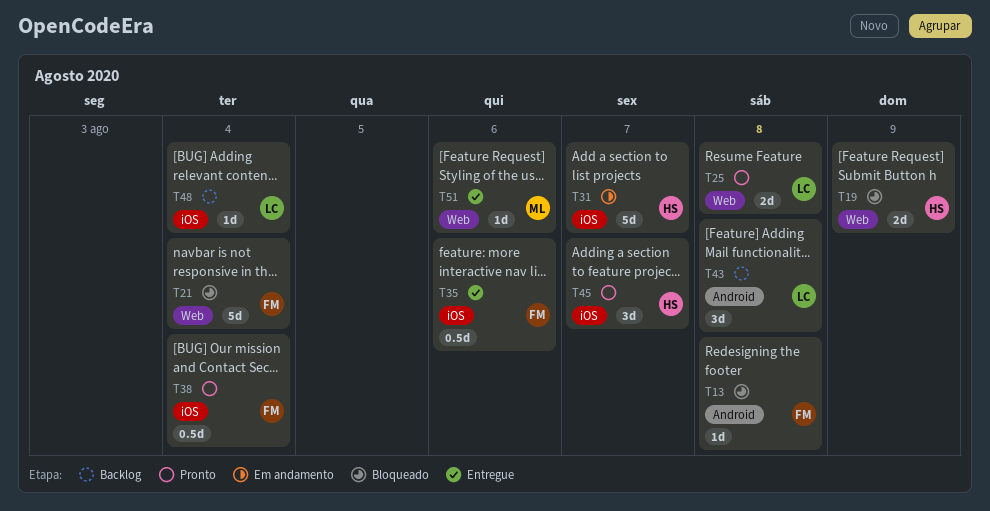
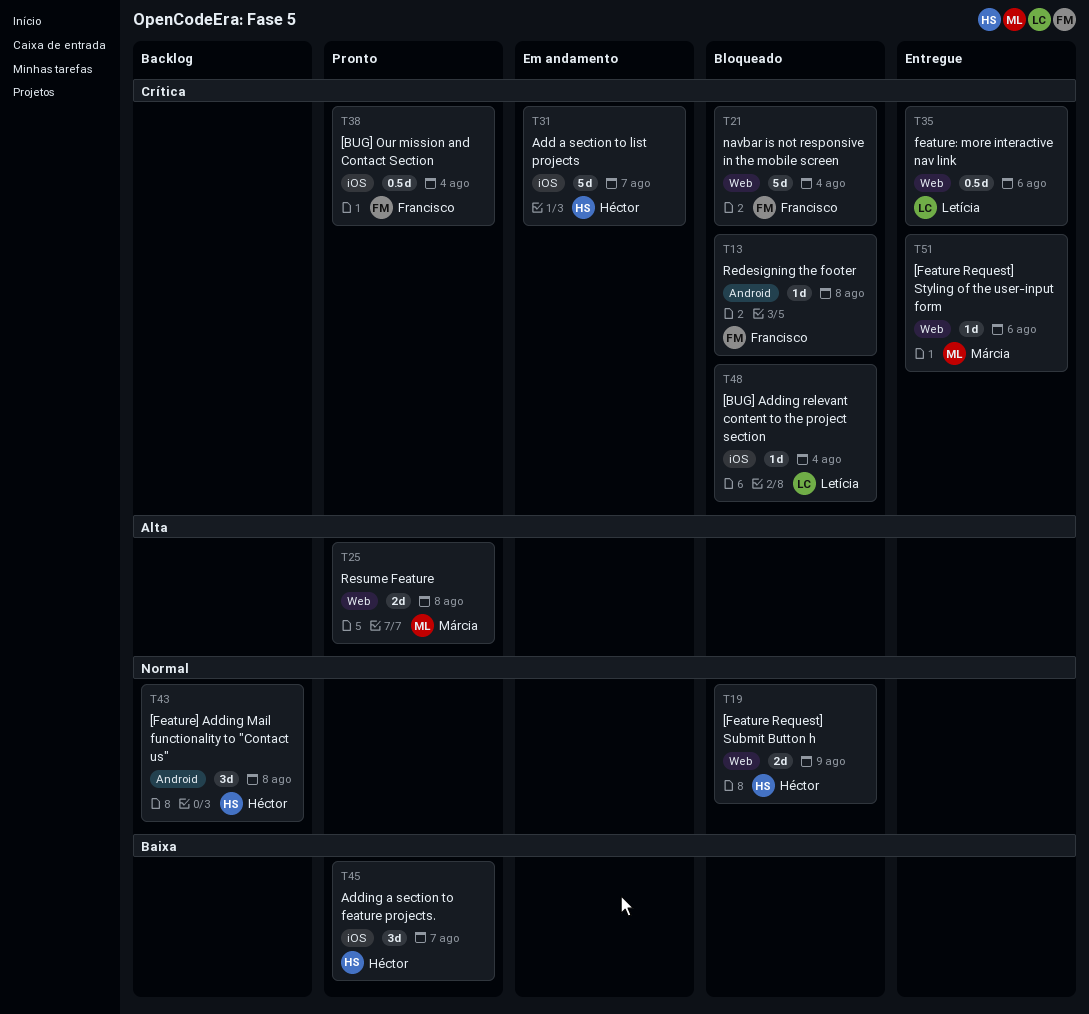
T25, owner: Letícia -> Márcia
T35, owner: Francisco -> Letícia
T35, label: iOS -> Web
T43, owner: Letícia -> Héctor
T48, status: Backlog -> Bloqueado

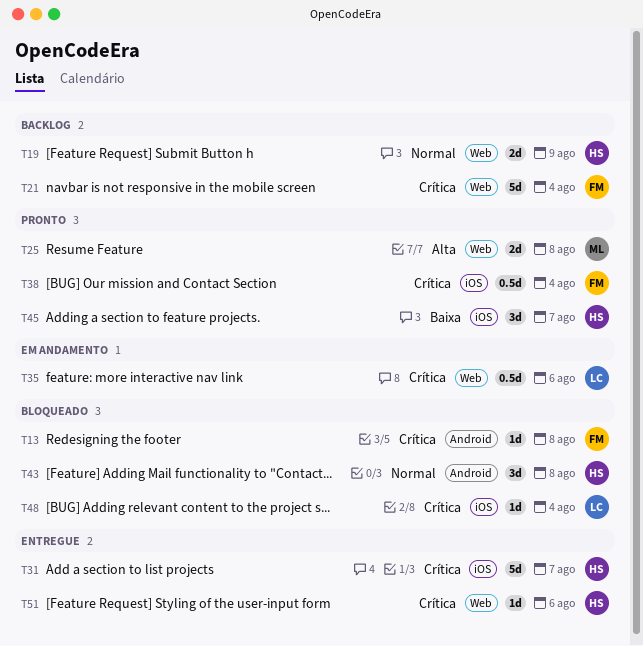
T19, status: Bloqueado -> Backlog
T21, status: Bloqueado -> Backlog
T31, status: Em andamento -> Entregue
T35, status: Entregue -> Em andamento
T43, status: Backlog -> Bloqueado
T51, owner: Márcia -> Héctor

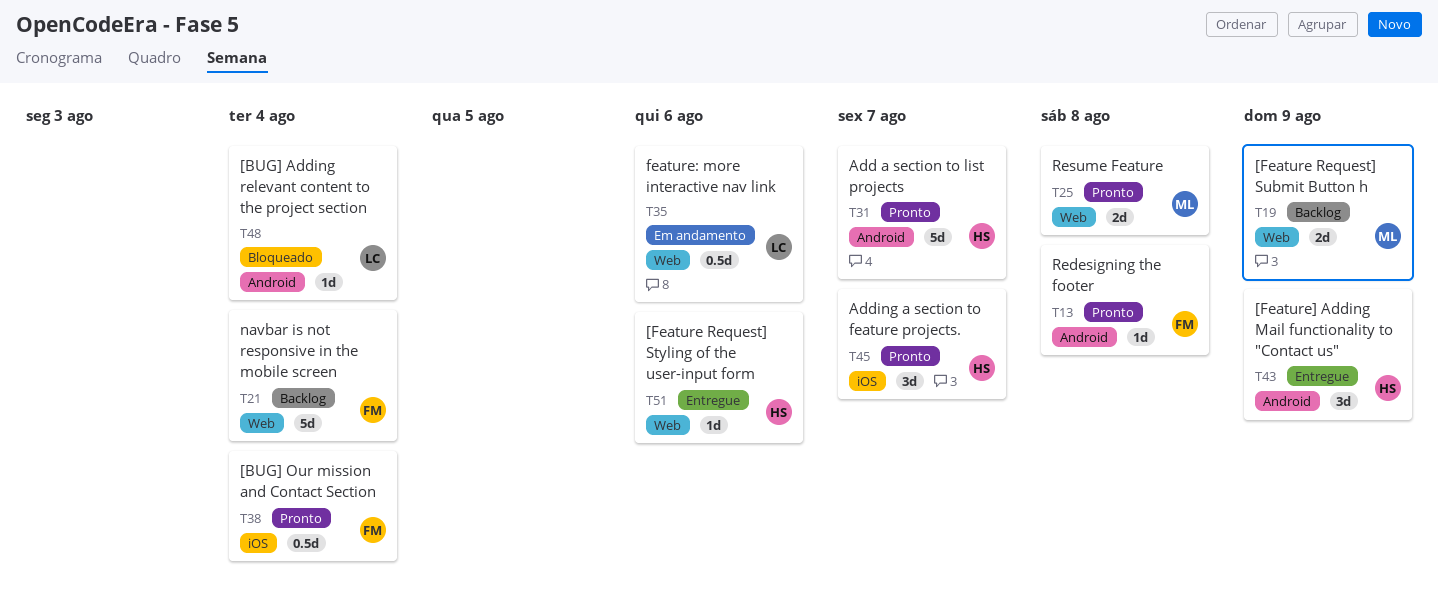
T13, status: Bloqueado -> Pronto
T19, owner: HS -> ML
T31, status: Entregue -> Pronto
T31, label: iOS -> Android
T43, status: Bloqueado -> Entregue
T43, due: Aug 8 -> Aug 9
T48, label: iOS -> Android

